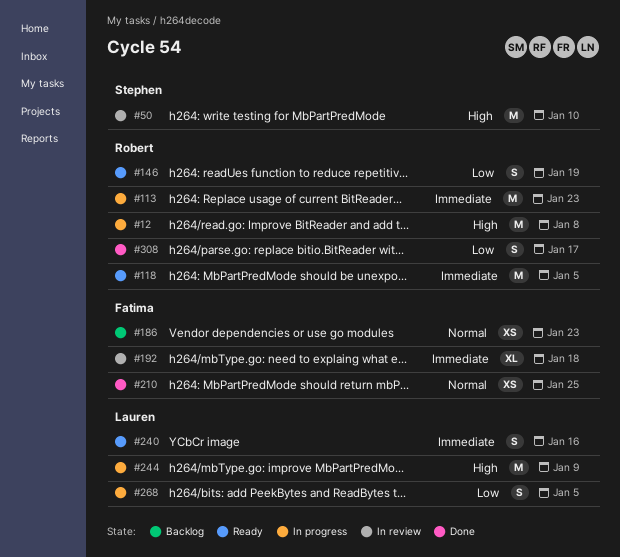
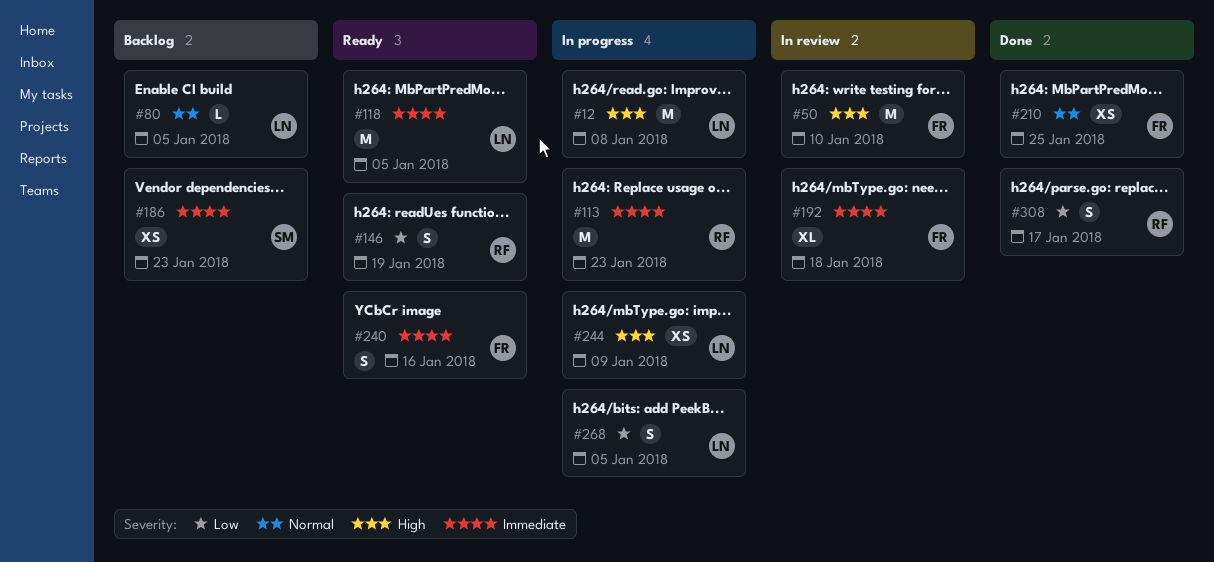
#12, owner: Robert -> Lauren
#50, owner: Stephen -> Fatima
#80: none -> present
#118, owner: Robert -> Lauren
#186, owner: Fatima -> Stephen
#186, priority: Normal -> Immediate
#240, owner: Lauren -> Fatima
#244, estimate: M -> XS

